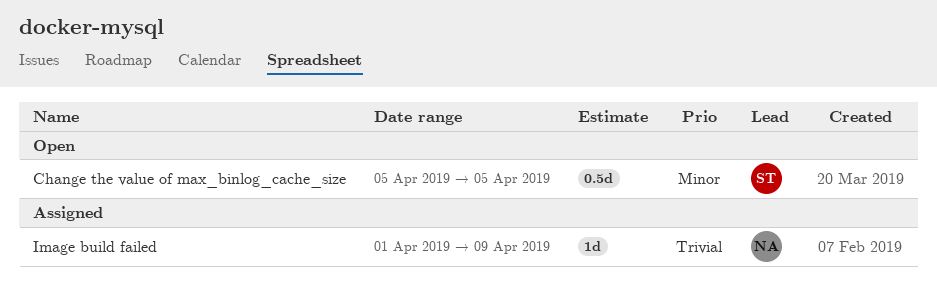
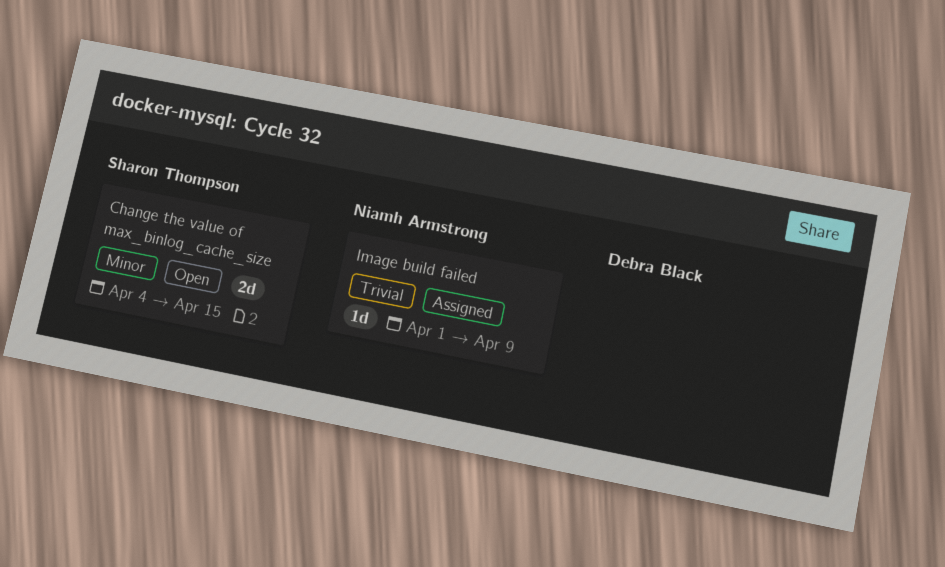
Change the value of max_binlog_cache_size, estimate: 0.5d -> 2d
Change the value of max_binlog_cache_size, start: Apr 5 -> Apr 4
Change the value of max_binlog_cache_size, due: Apr 5 -> Apr 15

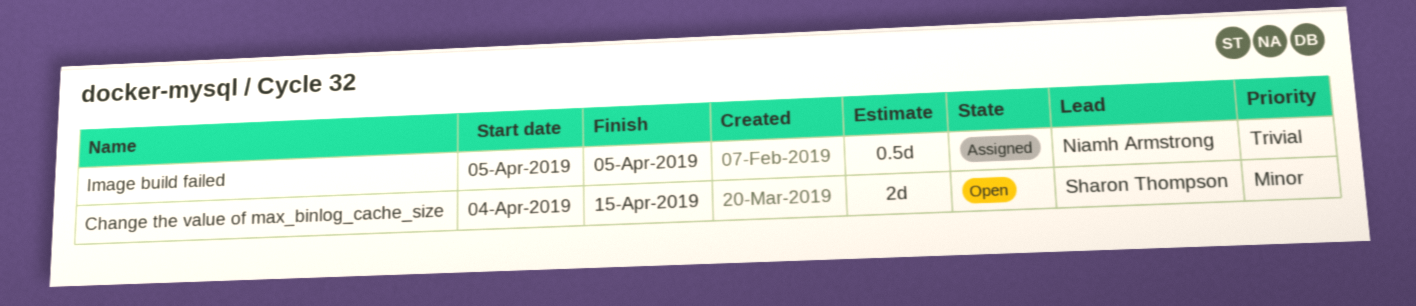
Image build failed, estimate: 1d -> 0.5d
Image build failed, start: Apr 1 -> Apr 5
Image build failed, due: Apr 9 -> Apr 5

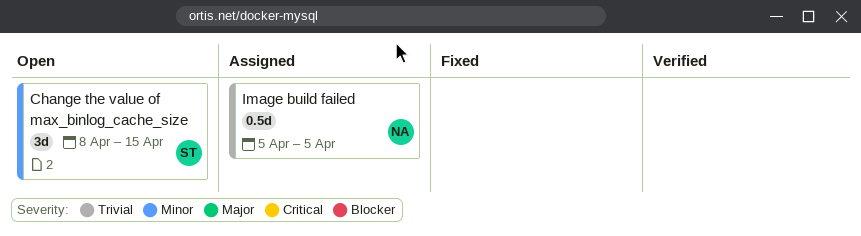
Change the value of max_binlog_cache_size, estimate: 2d -> 3d
Change the value of max_binlog_cache_size, start: Apr 4 -> Apr 8

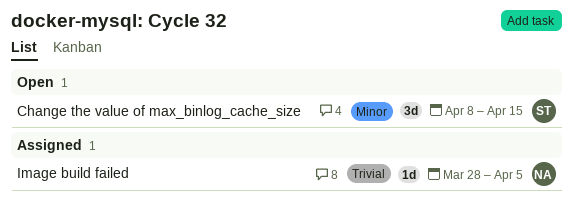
Image build failed, estimate: 0.5d -> 1d
Image build failed, start: Apr 5 -> Mar 28

